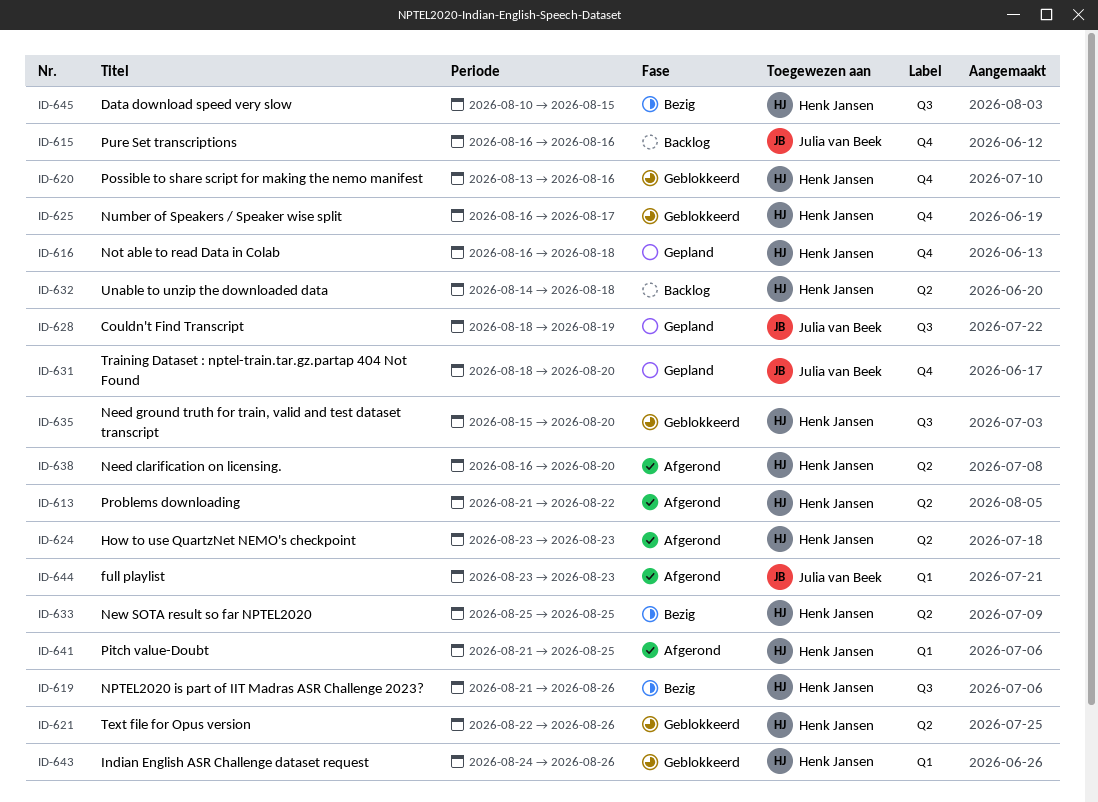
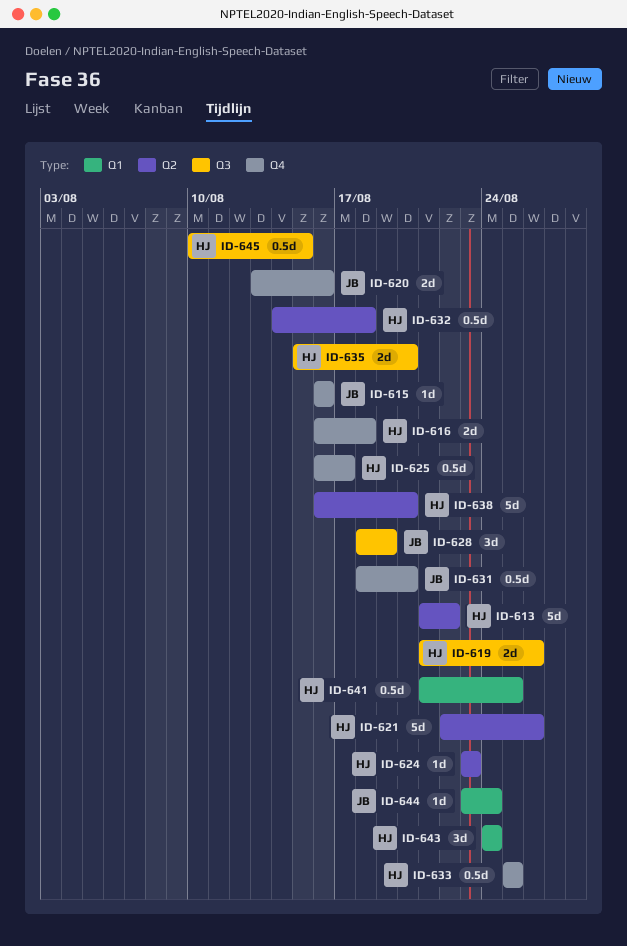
ID-620, owner: Henk Jansen -> Julia van Beek
ID-633, label: Q2 -> Q4
ID-643, due: Aug 26 -> Aug 24
ID-644, due: Aug 23 -> Aug 24

